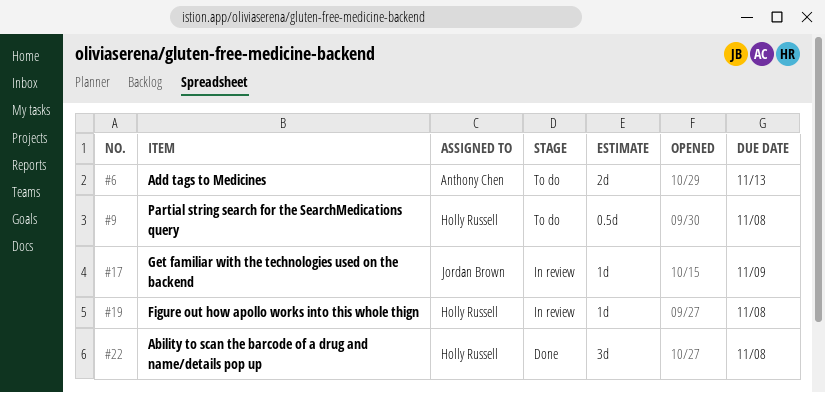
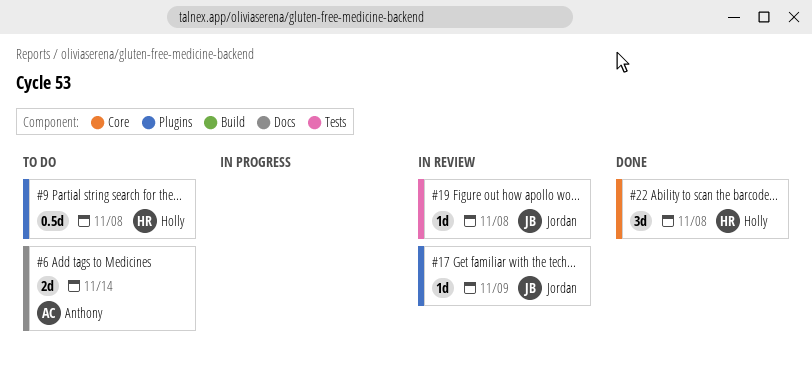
#6, due: Nov 13 -> Nov 14
#19, owner: Holly Russell -> Jordan Brown

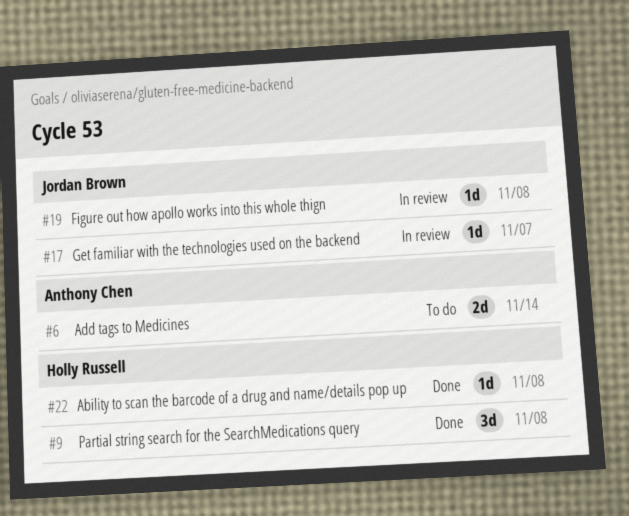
#9, status: To do -> Done
#9, estimate: 0.5d -> 3d
#17, due: Nov 9 -> Nov 7
#22, estimate: 3d -> 1d

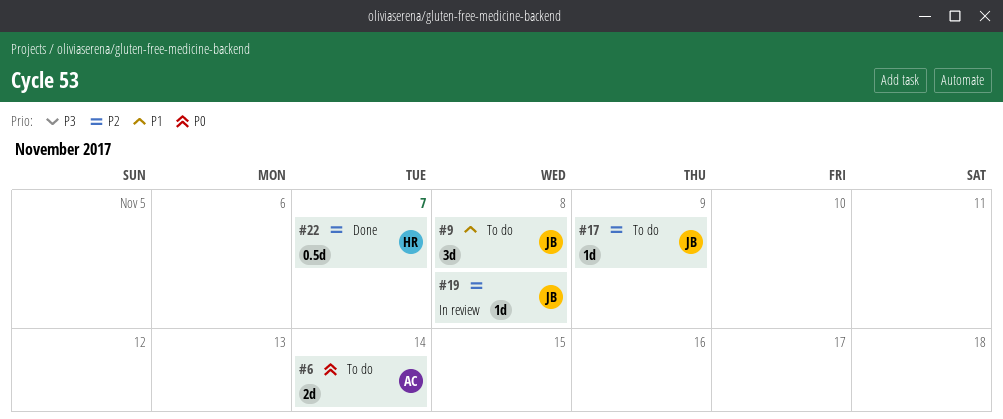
#9, status: Done -> To do
#9, owner: Holly Russell -> Jordan Brown
#17, status: In review -> To do
#17, due: Nov 7 -> Nov 9
#22, estimate: 1d -> 0.5d
#22, due: Nov 8 -> Nov 7

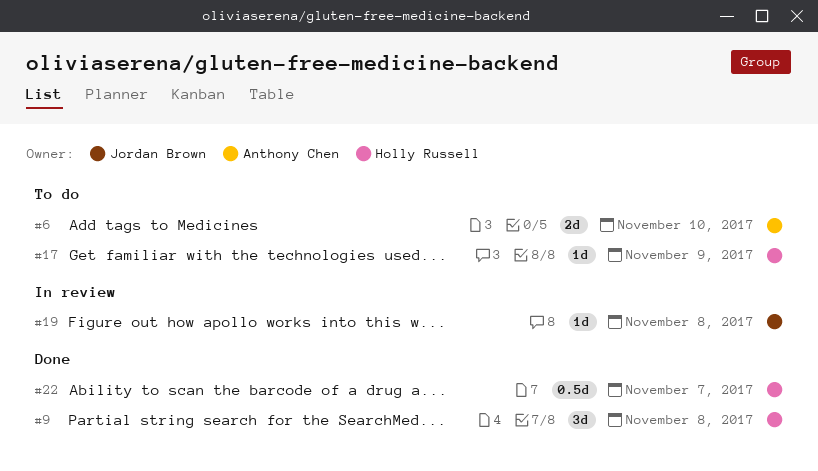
#6, due: Nov 14 -> Nov 10
#9, status: To do -> Done
#9, owner: Jordan Brown -> Holly Russell
#17, owner: Jordan Brown -> Holly Russell

